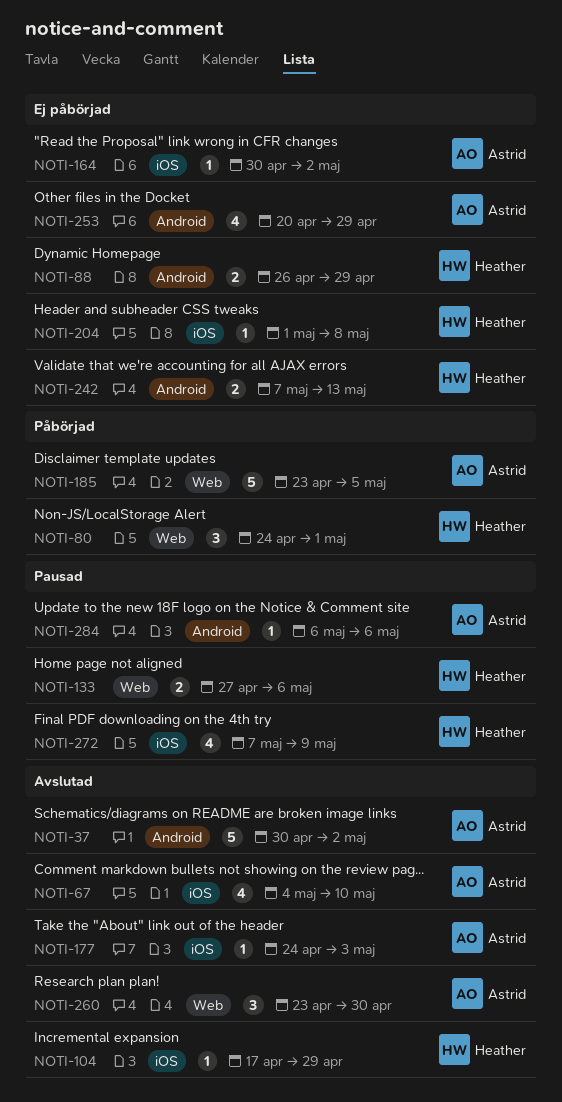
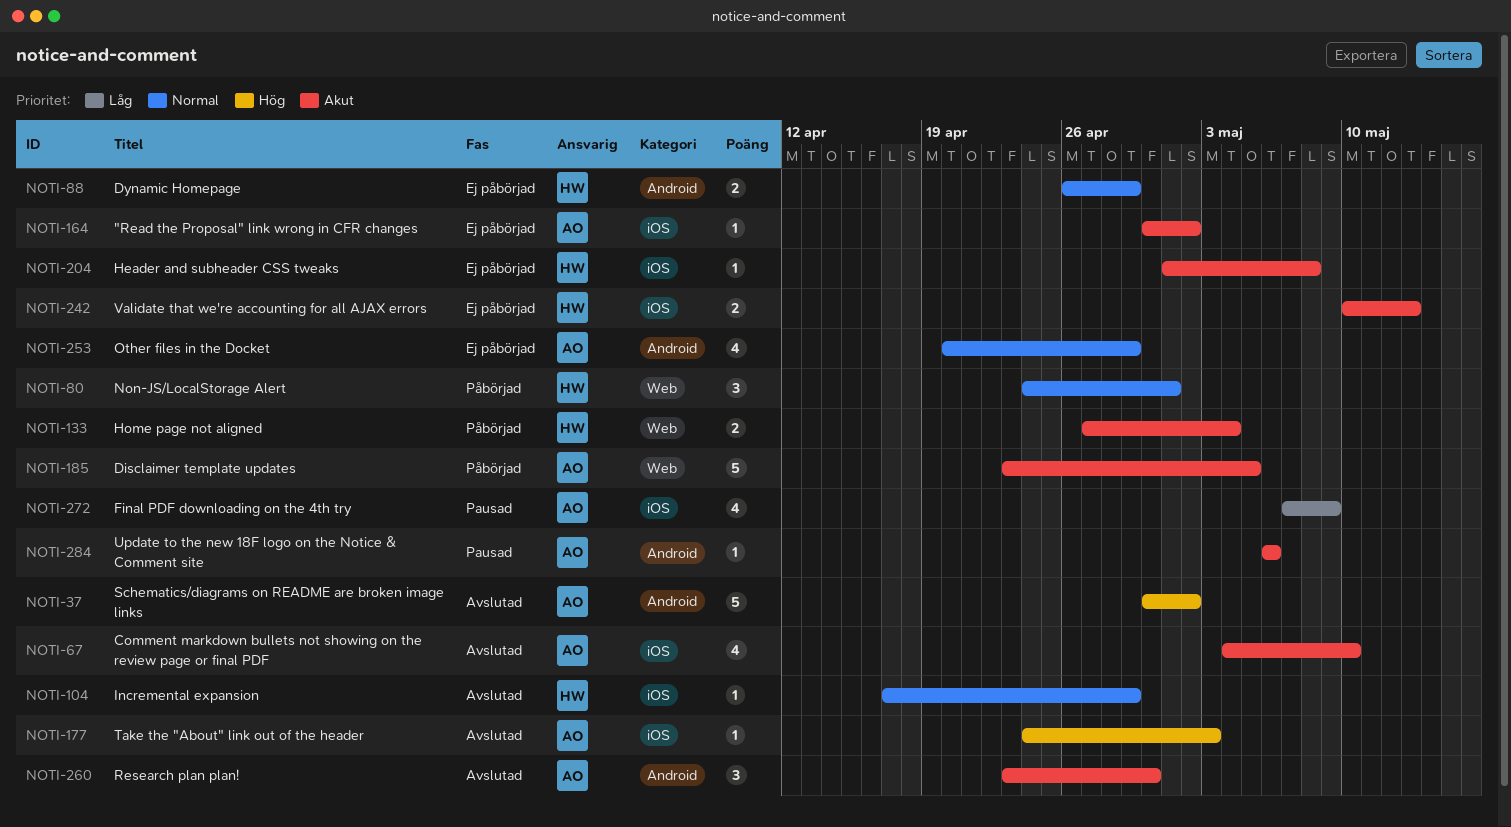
NOTI-133, status: Pausad -> Påbörjad
NOTI-133, due: May 6 -> May 4
NOTI-242, label: Android -> iOS
NOTI-242, start: May 7 -> May 10
NOTI-260, label: Web -> Android
NOTI-272, owner: Heather -> Astrid

